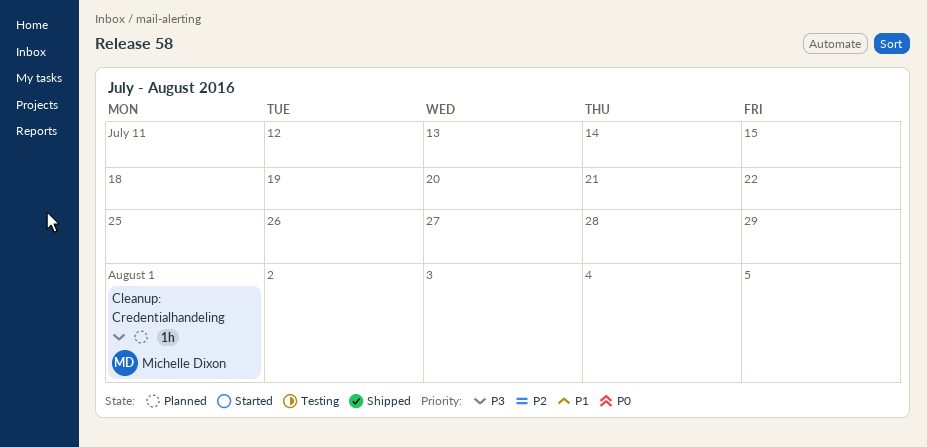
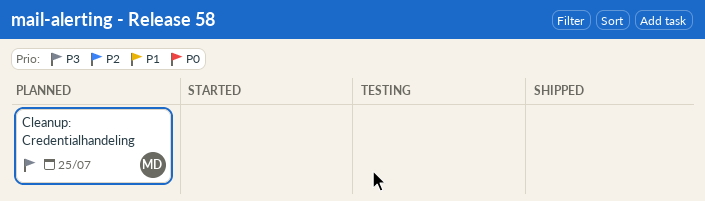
Cleanup: Credentialhandeling, due: Aug 1 -> Jul 25

